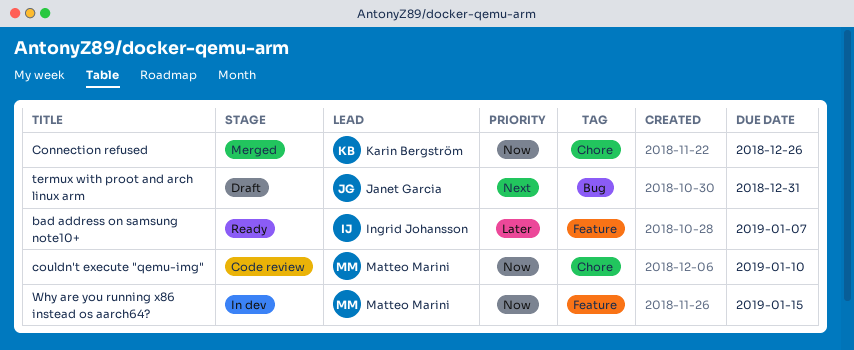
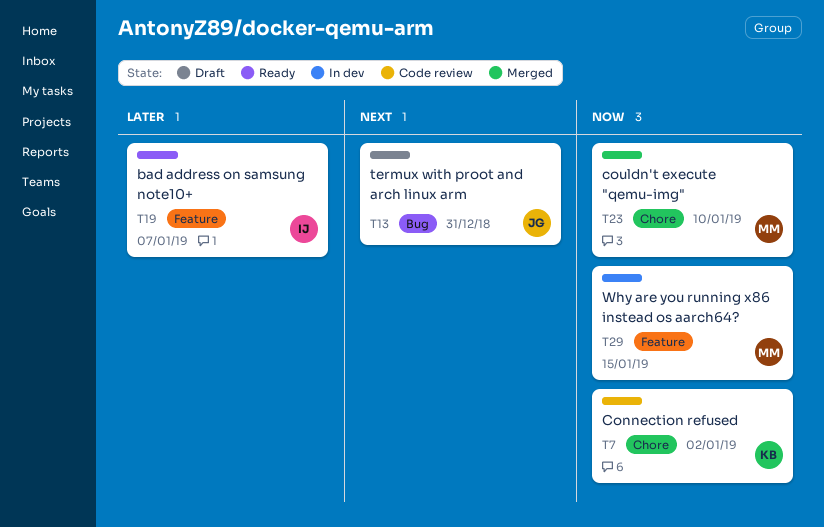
Connection refused, status: Merged -> Code review
Connection refused, due: Dec 26 -> Jan 2
couldn't execute "qemu-img", status: Code review -> Merged

